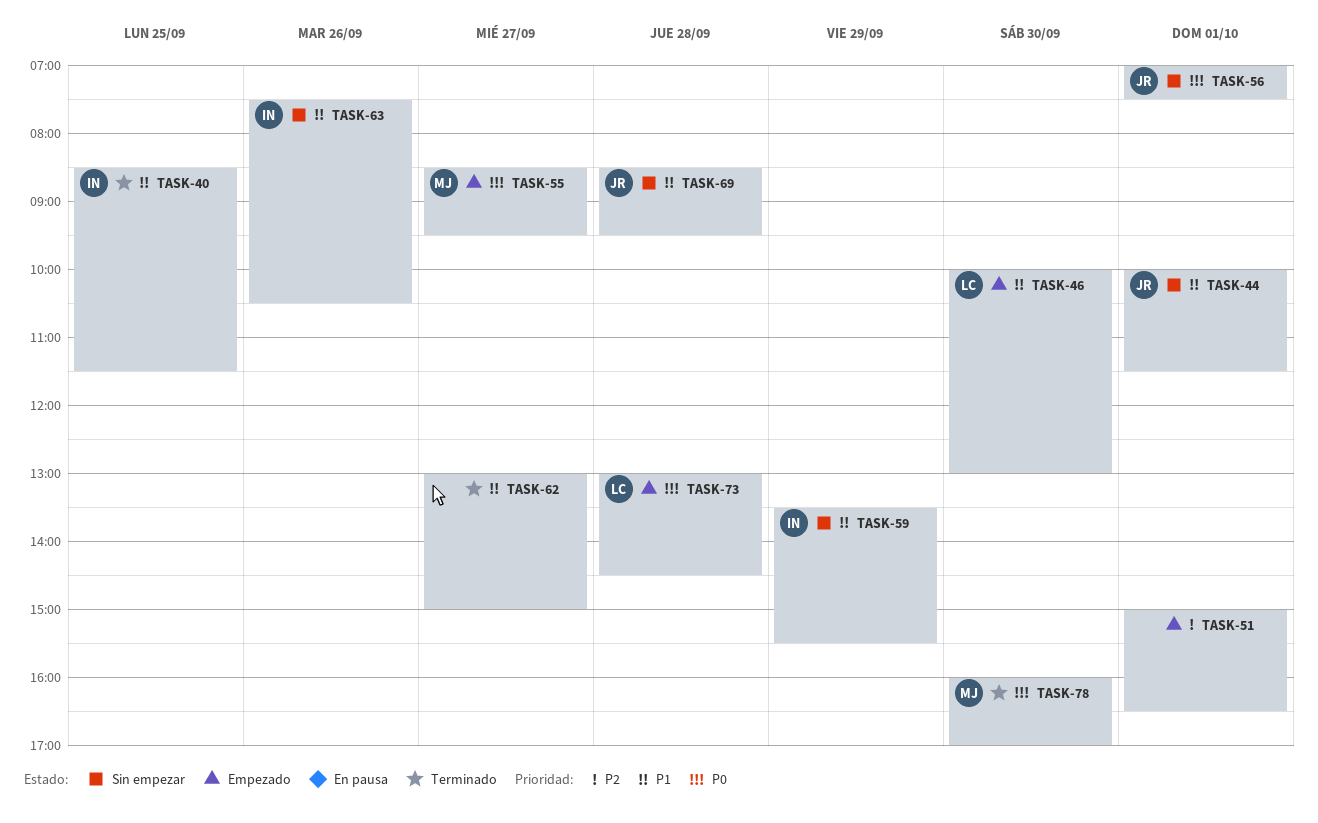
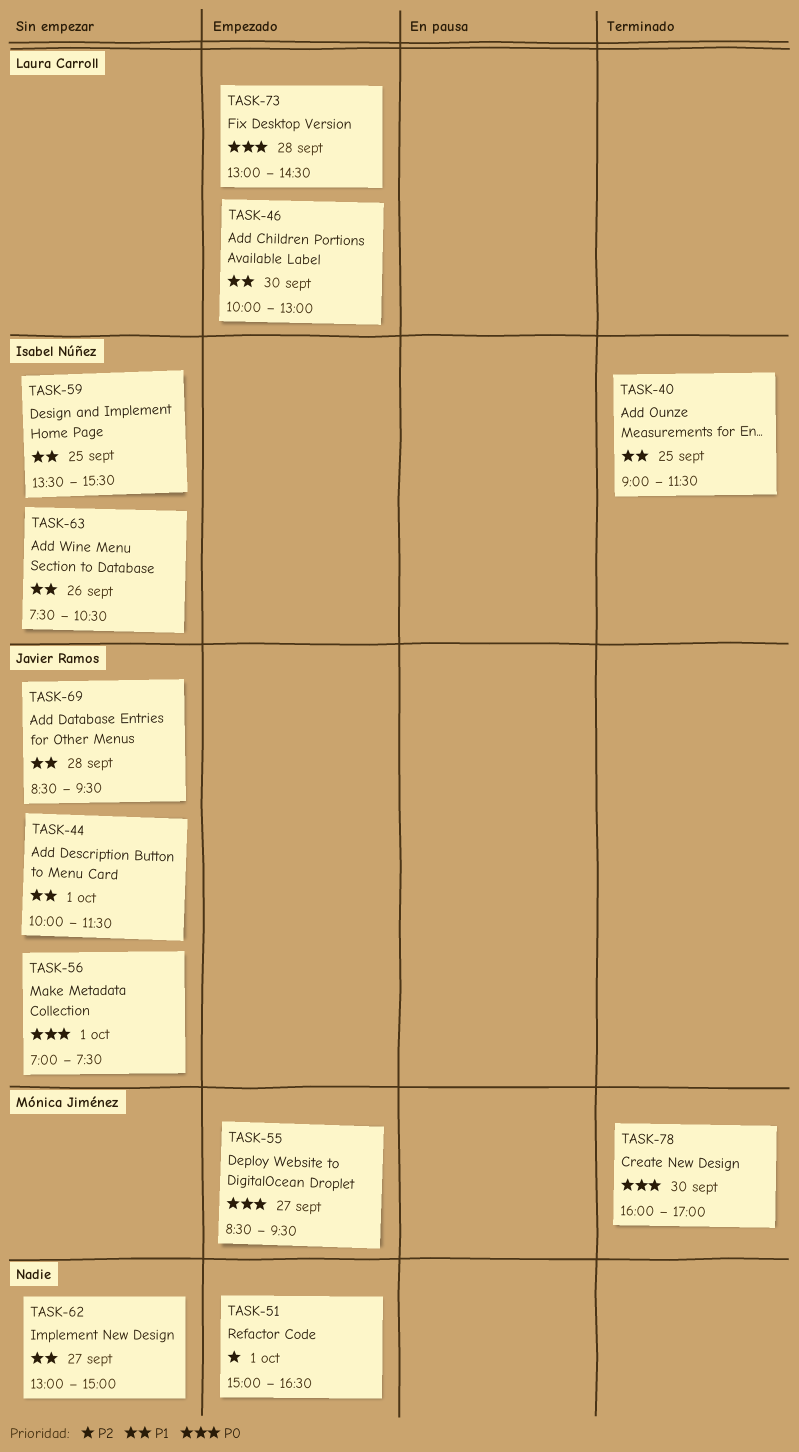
TASK-40, begins: 08:30 -> 09:00
TASK-59, day: Sep 29 -> Sep 25
TASK-62, status: Terminado -> Sin empezar

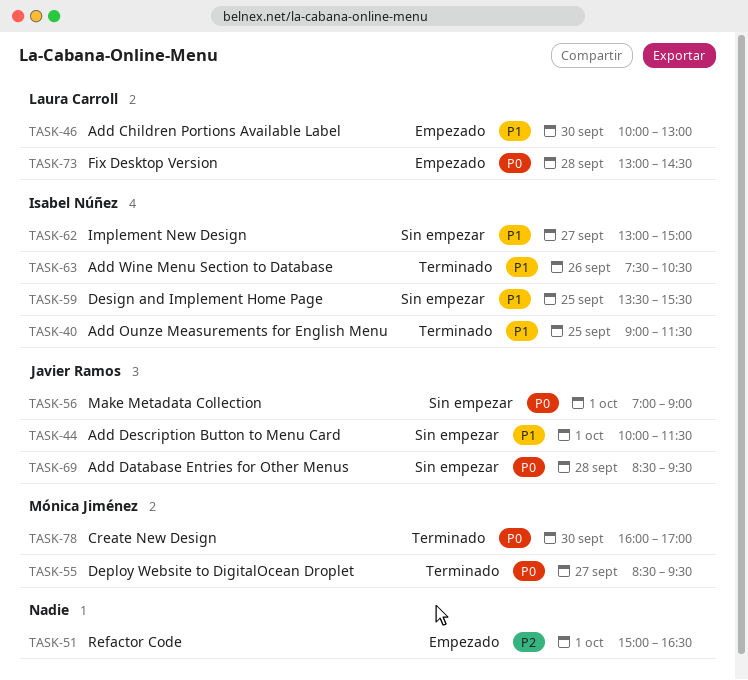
TASK-55, status: Empezado -> Terminado
TASK-56, ends: 07:30 -> 09:00
TASK-62, owner: none -> Isabel Núñez
TASK-63, status: Sin empezar -> Terminado
TASK-69, priority: P1 -> P0

